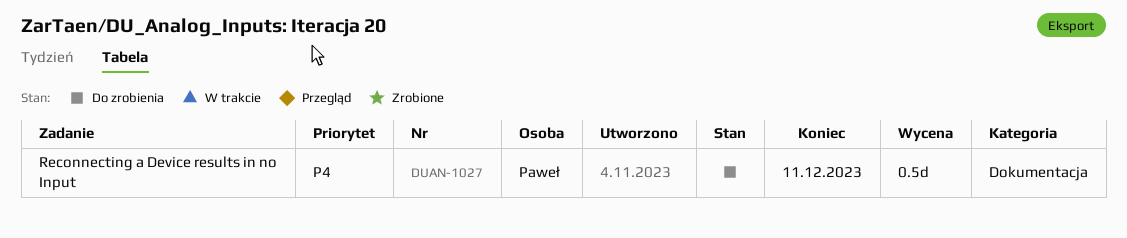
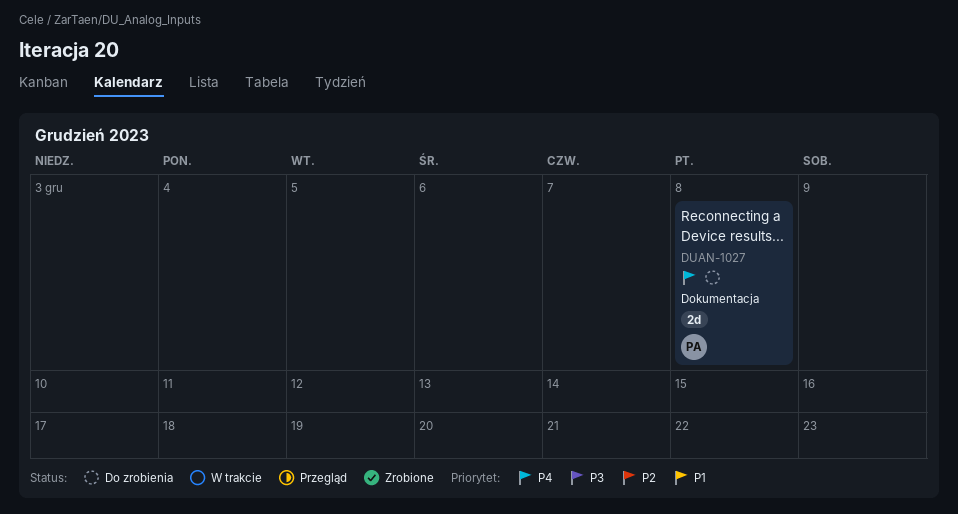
DUAN-1027, estimate: 0.5d -> 2d
DUAN-1027, due: Dec 11 -> Dec 8

